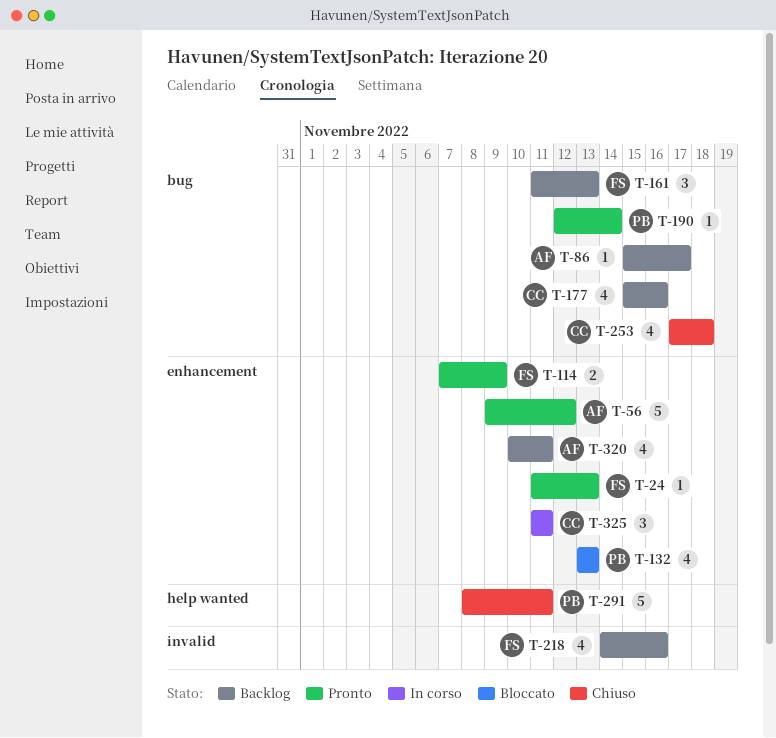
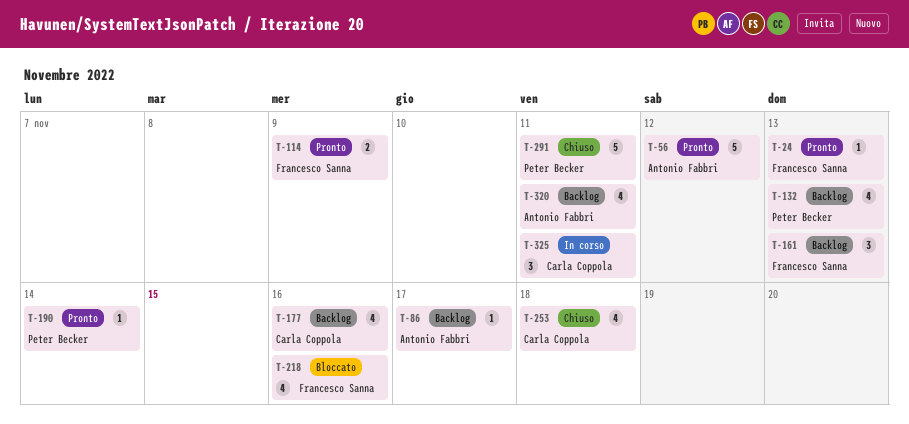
T-132, status: Bloccato -> Backlog
T-218, status: Backlog -> Bloccato

